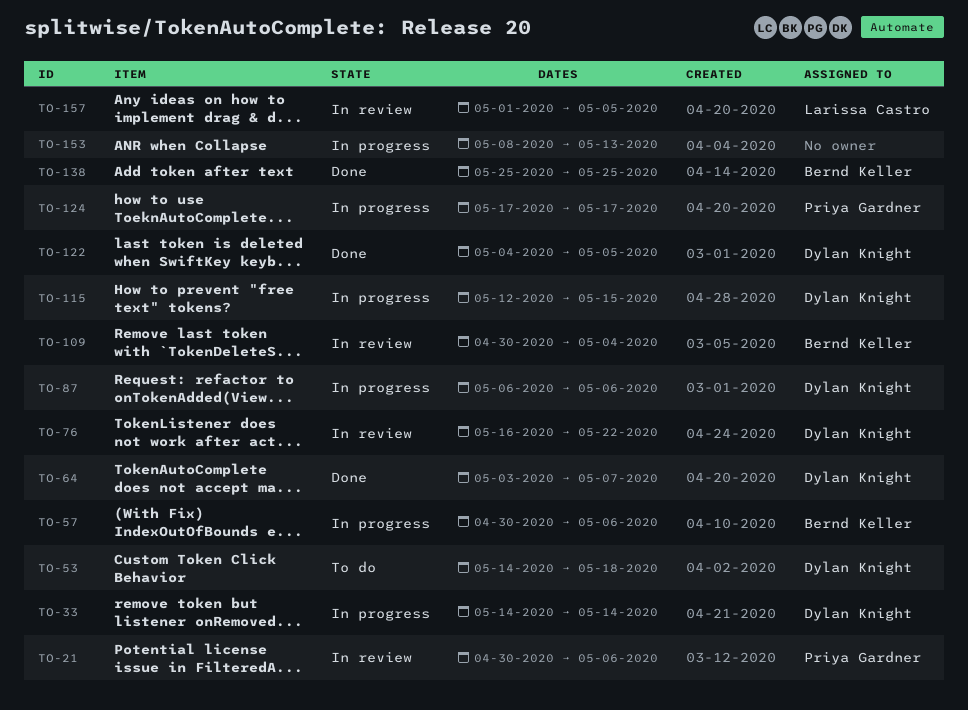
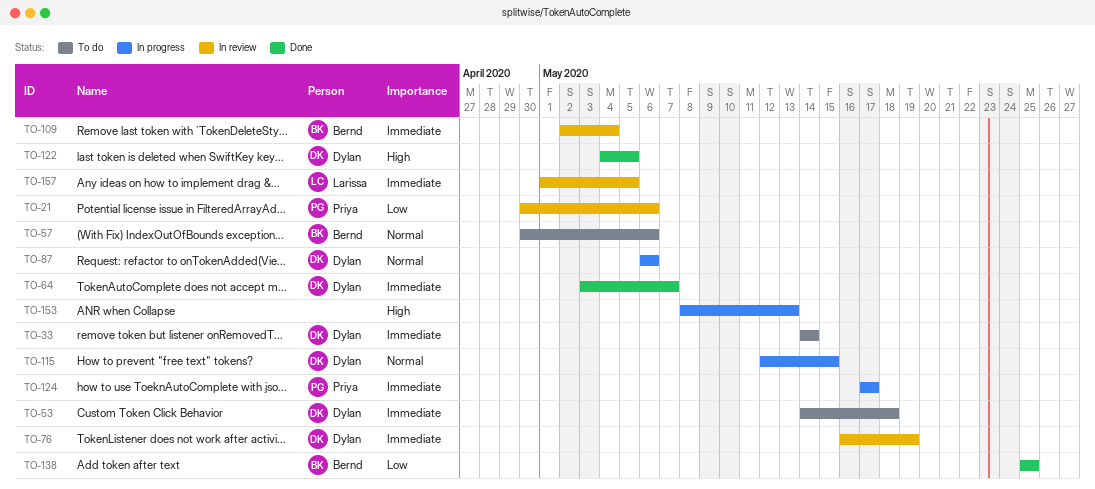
TO-33, status: In progress -> To do
TO-57, status: In progress -> To do
TO-76, due: May 22 -> May 19
TO-109, start: Apr 30 -> May 2

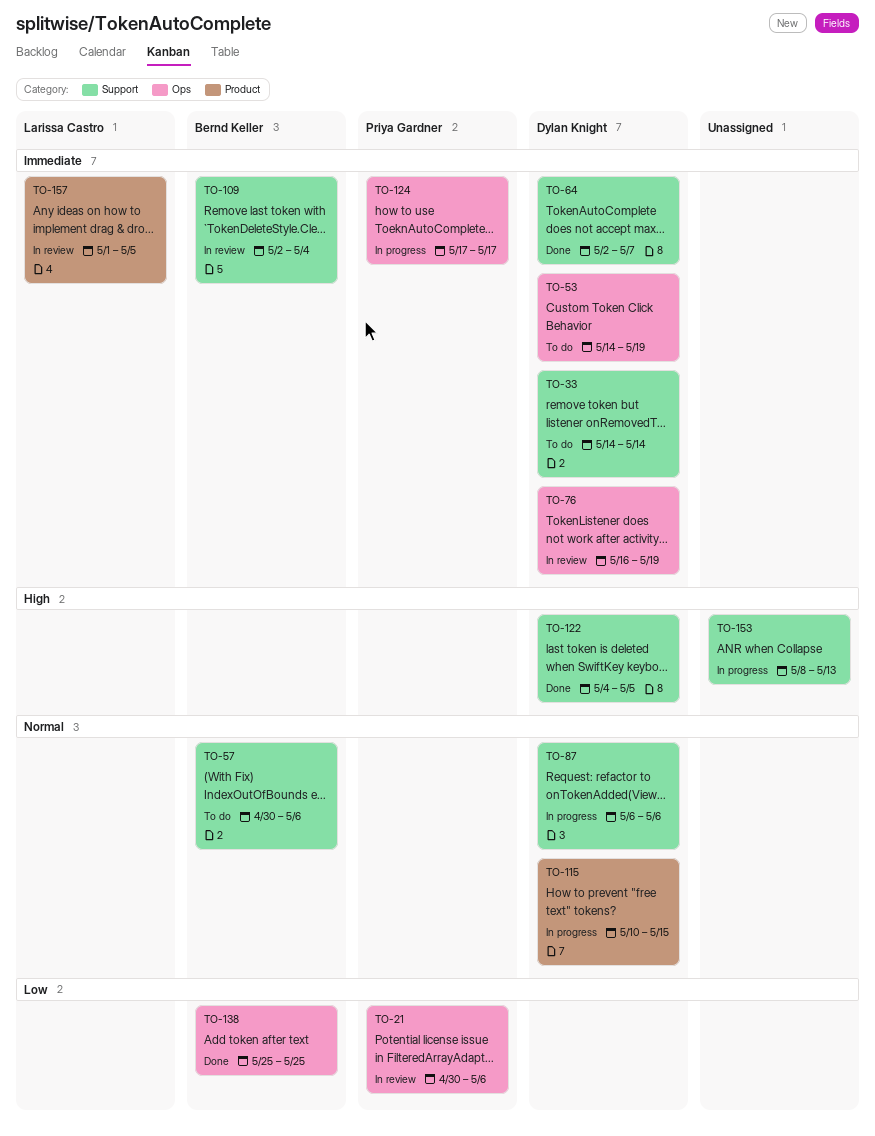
TO-53, due: May 18 -> May 19
TO-64, start: May 3 -> May 2
TO-115, start: May 12 -> May 10

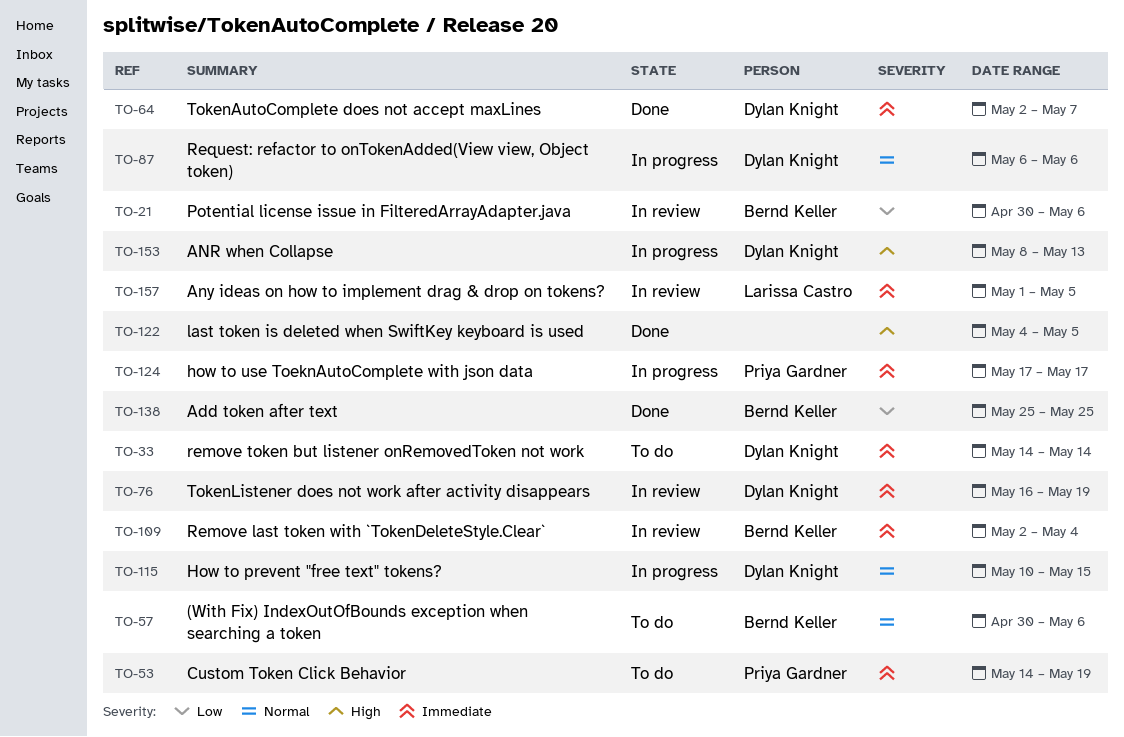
TO-21, owner: Priya Gardner -> Bernd Keller
TO-53, owner: Dylan Knight -> Priya Gardner
TO-122, owner: Dylan Knight -> none
TO-153, owner: none -> Dylan Knight

